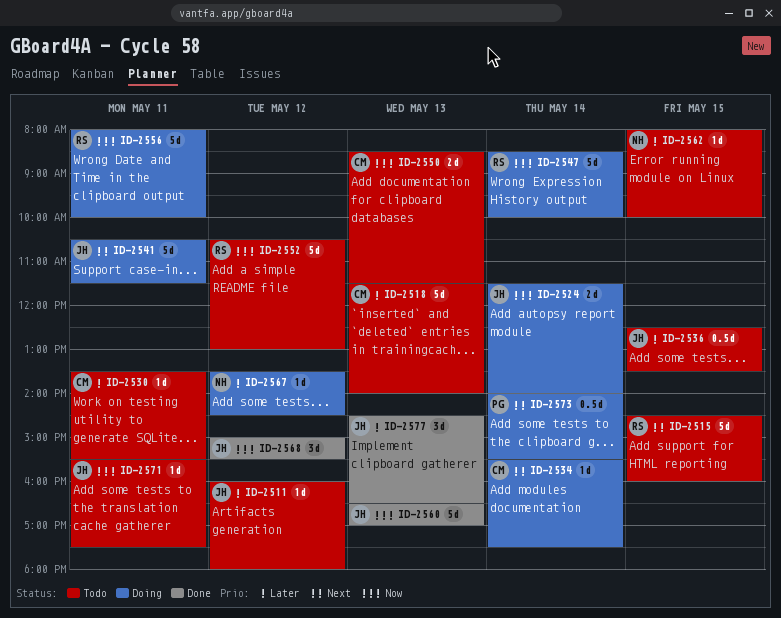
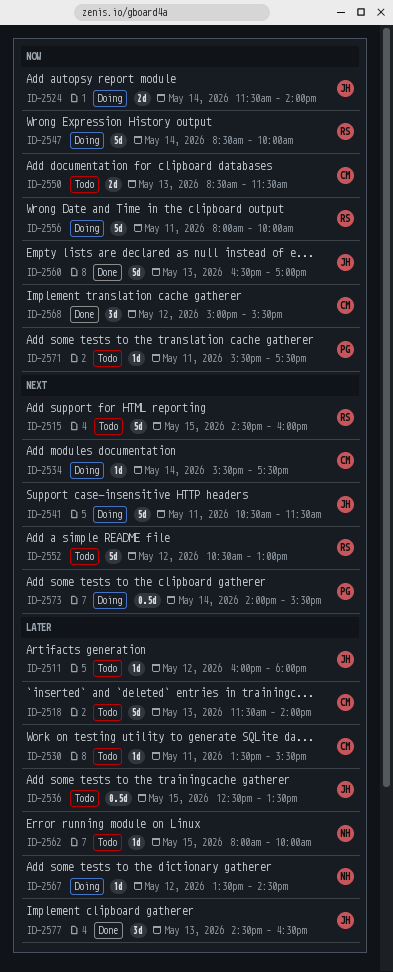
ID-2552, priority: Now -> Next
ID-2568, owner: JH -> CM
ID-2571, owner: JH -> PG

